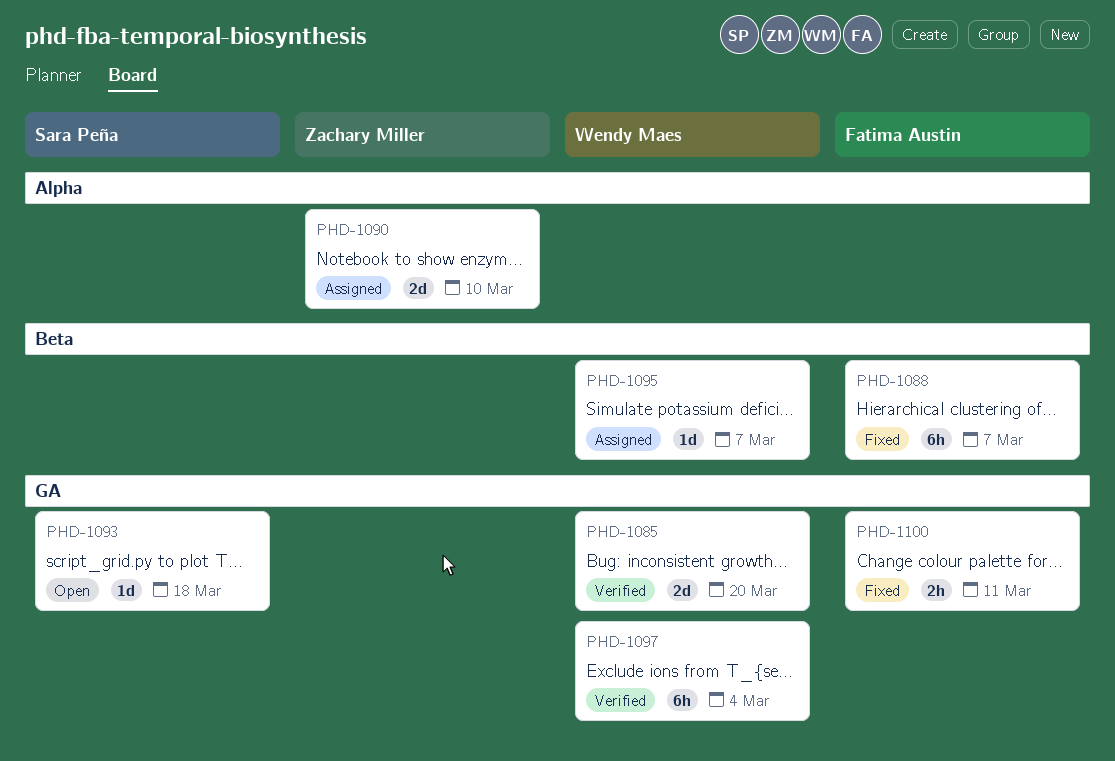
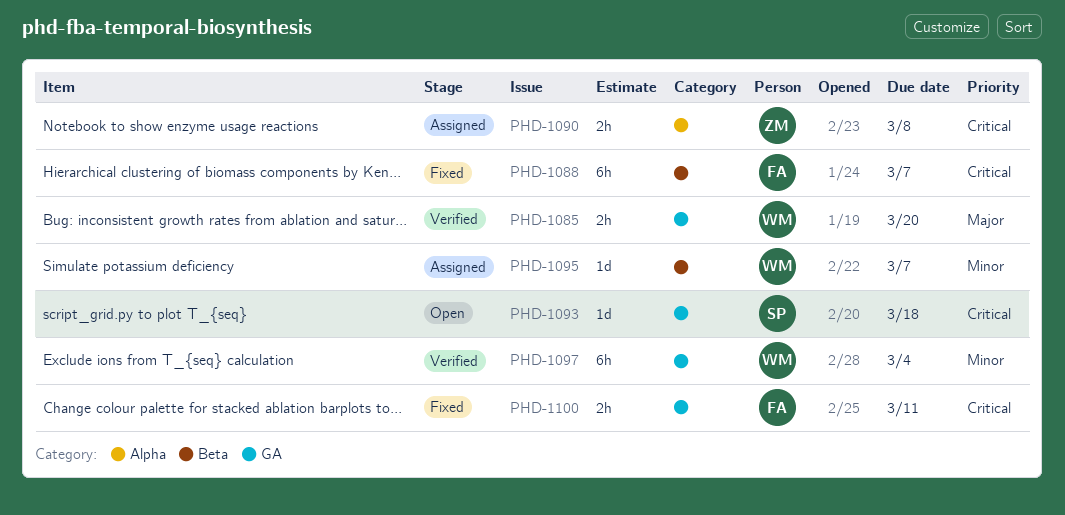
PHD-1085, estimate: 2d -> 2h
PHD-1090, estimate: 2d -> 2h
PHD-1090, due: Mar 10 -> Mar 8

